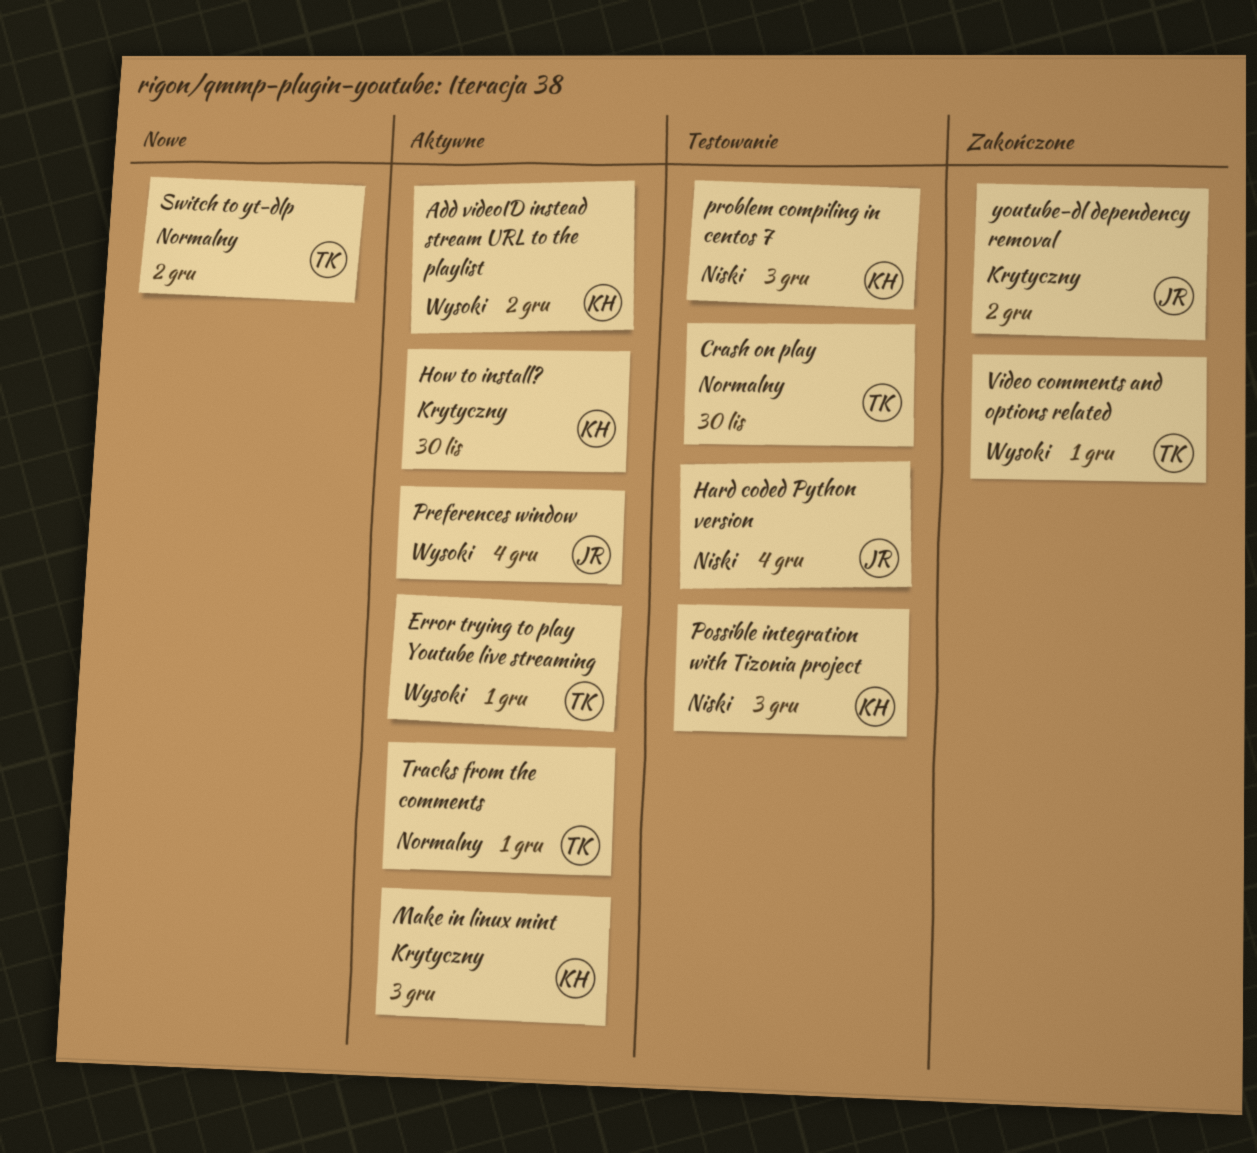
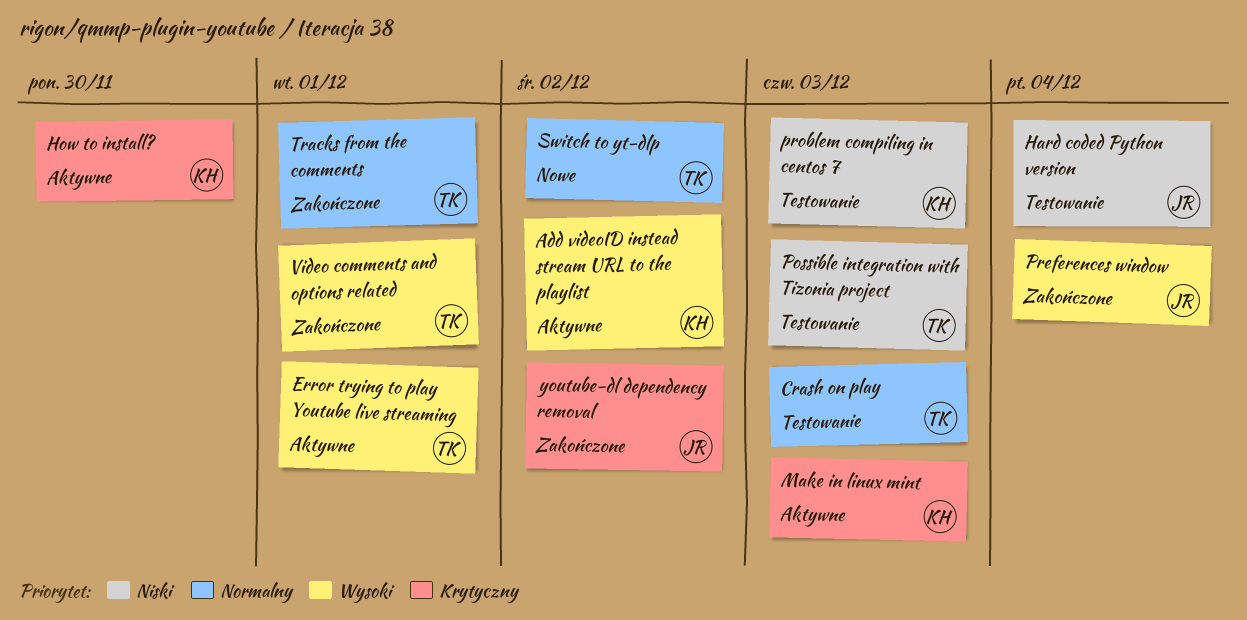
Crash on play, due: Nov 30 -> Dec 3
Possible integration with Tizonia project, owner: KH -> TK
Preferences window, status: Aktywne -> Zakończone
Tracks from the comments, status: Aktywne -> Zakończone

